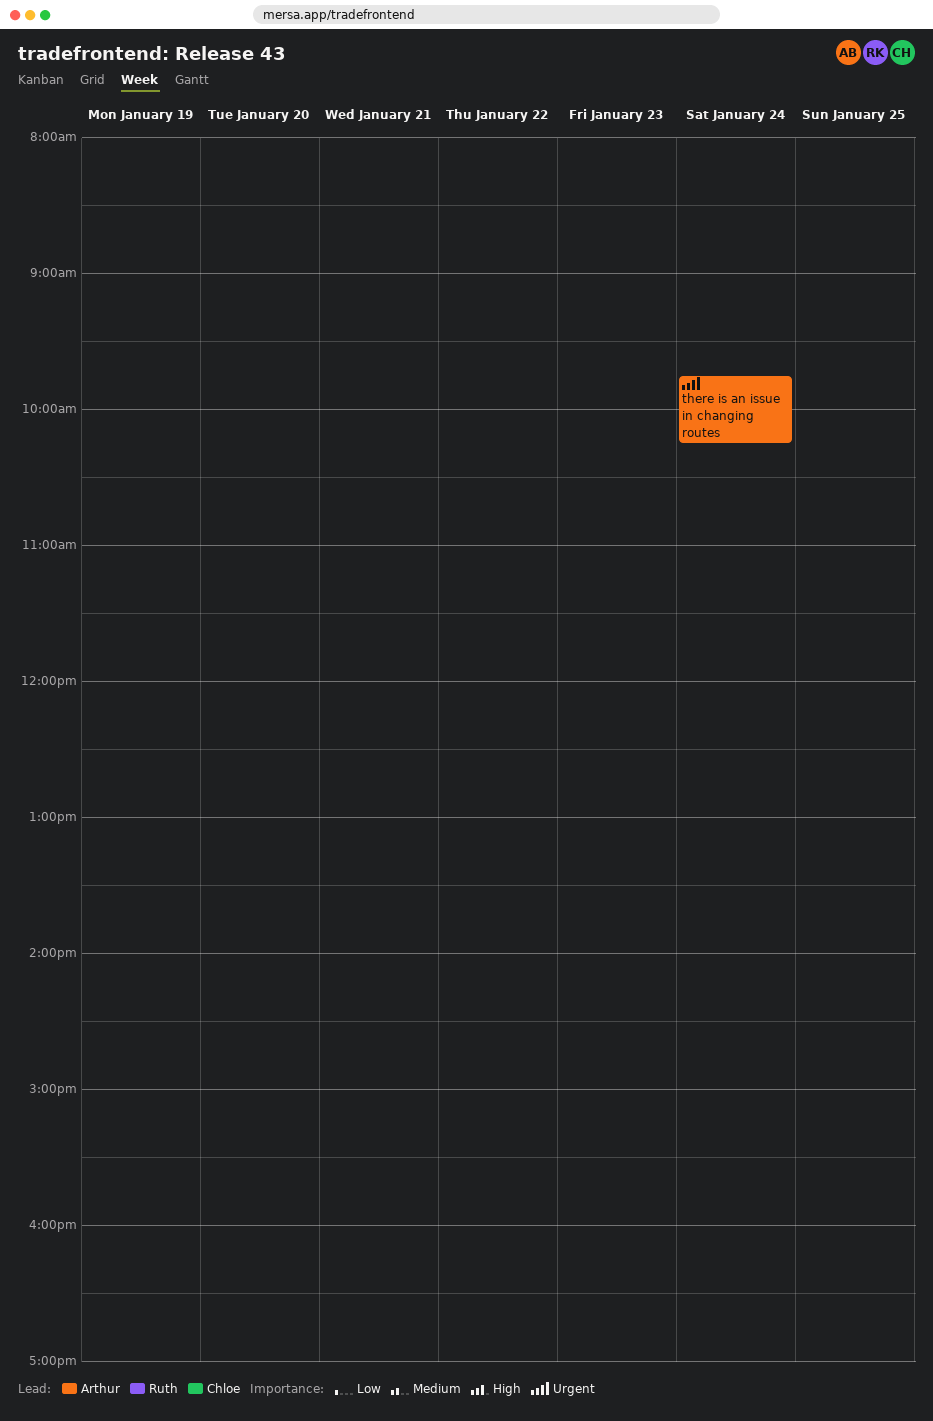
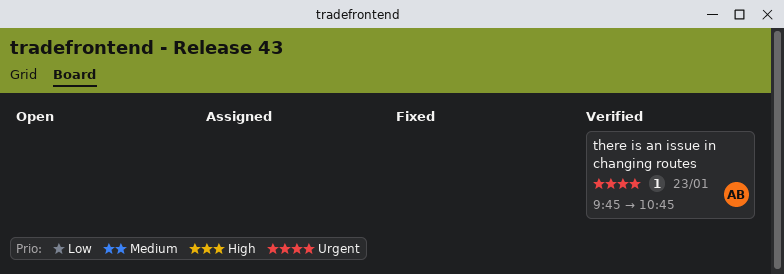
there is an issue in changing routes, day: Jan 24 -> Jan 23
there is an issue in changing routes, ends: 10:15 -> 10:45

